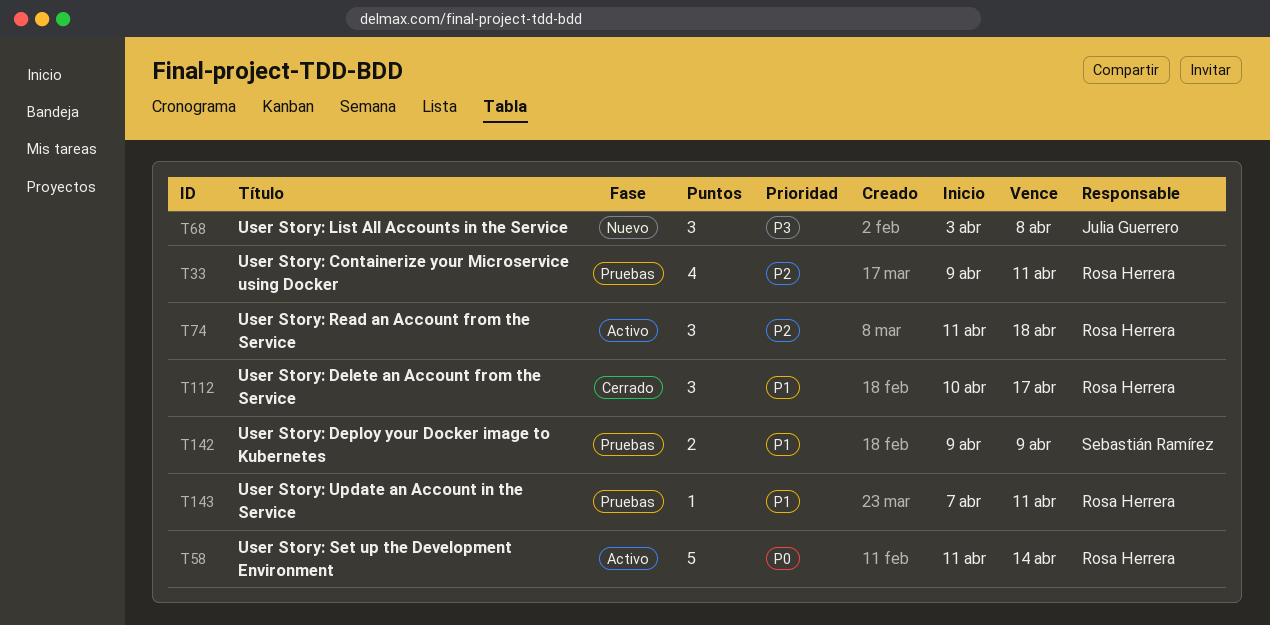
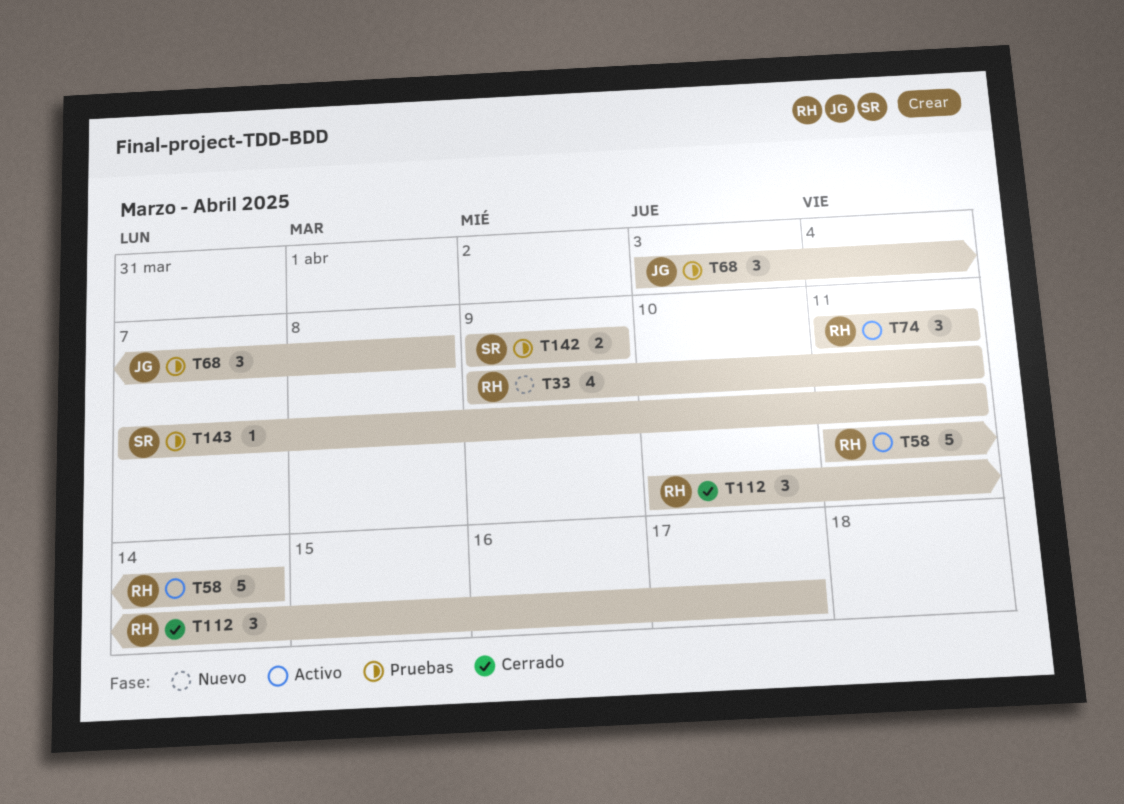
T33, status: Pruebas -> Nuevo
T68, status: Nuevo -> Pruebas
T74, due: Apr 18 -> Apr 11
T143, owner: Rosa Herrera -> Sebastián Ramírez

